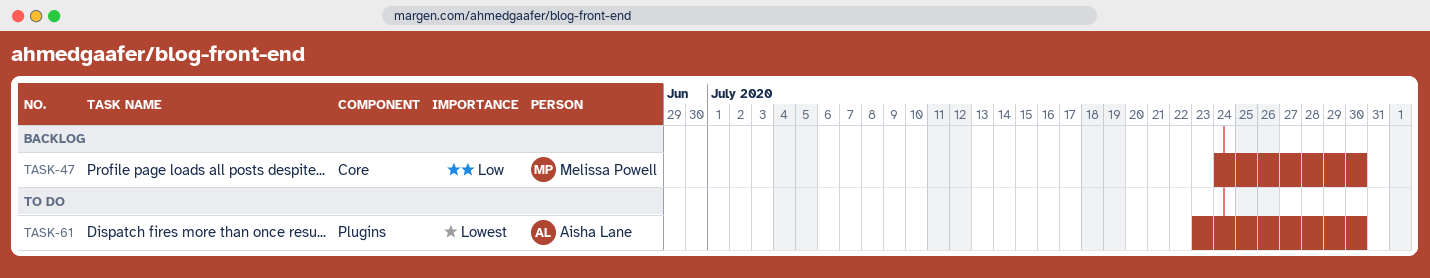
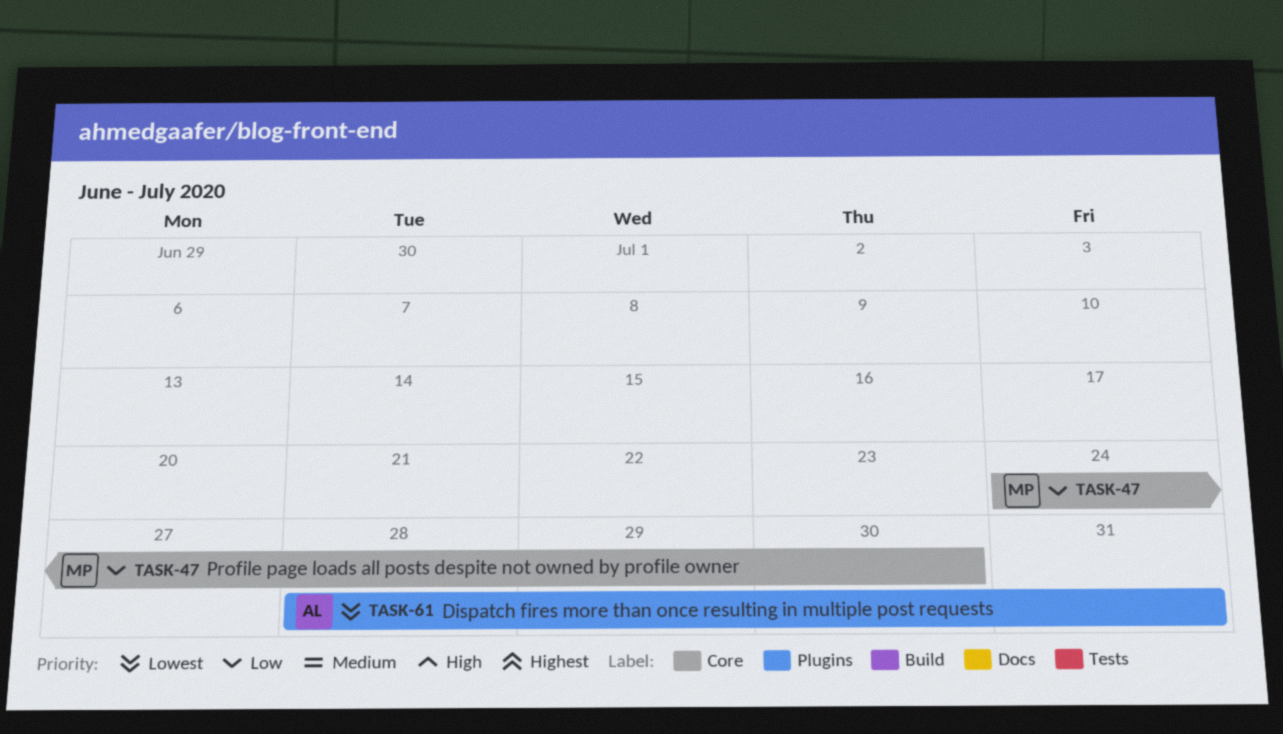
TASK-61, start: Jul 23 -> Jul 28
TASK-61, due: Jul 30 -> Jul 31

